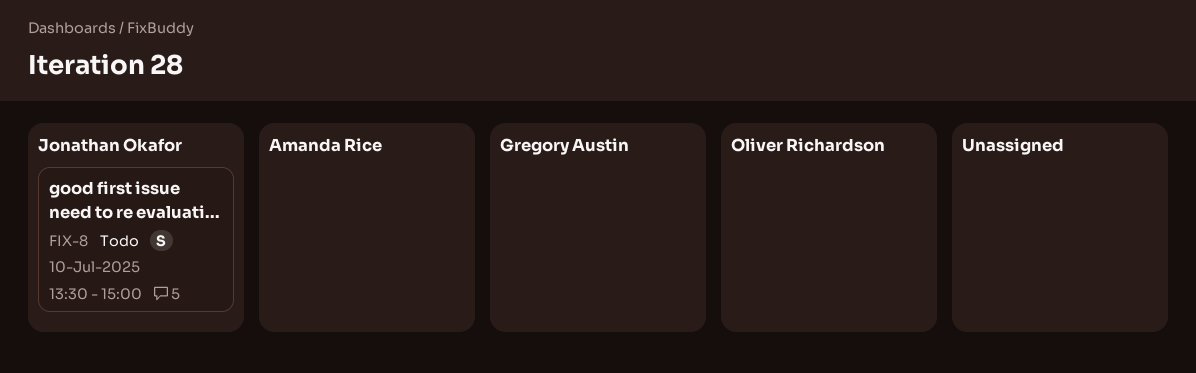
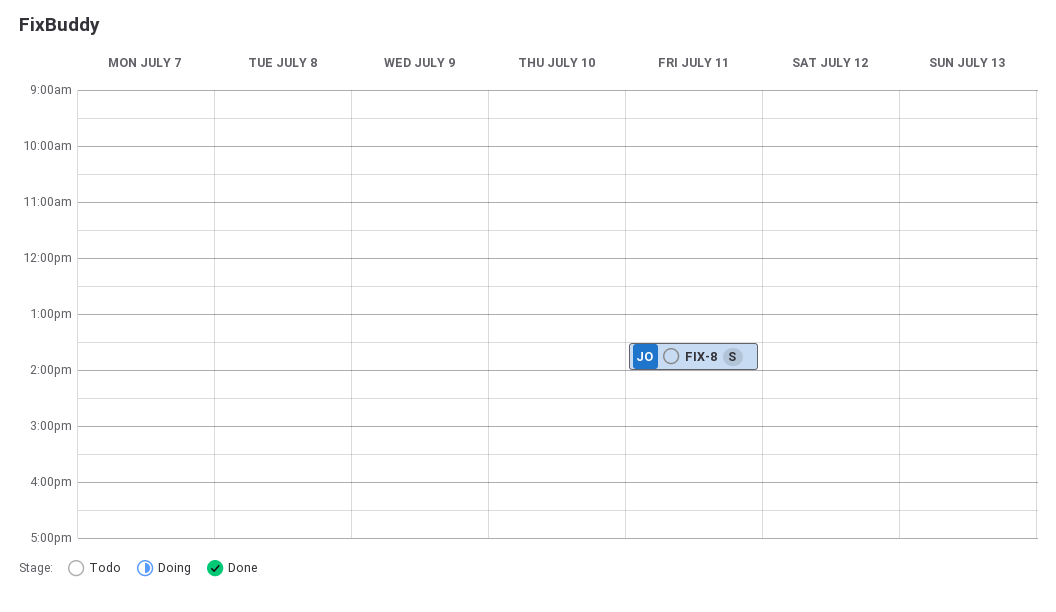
FIX-8, day: Jul 10 -> Jul 11
FIX-8, ends: 15:00 -> 14:00

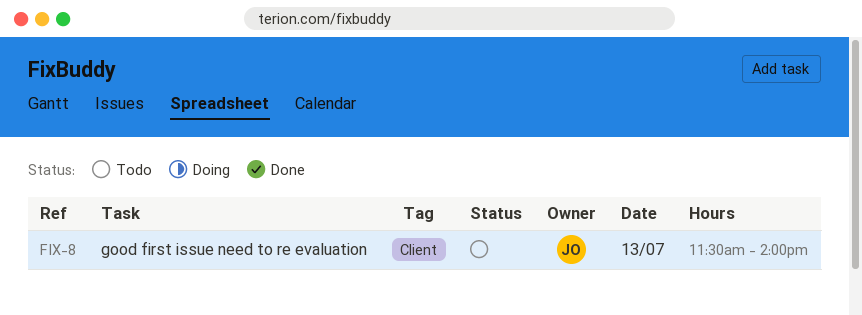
FIX-8, day: Jul 11 -> Jul 13
FIX-8, begins: 13:30 -> 11:30

